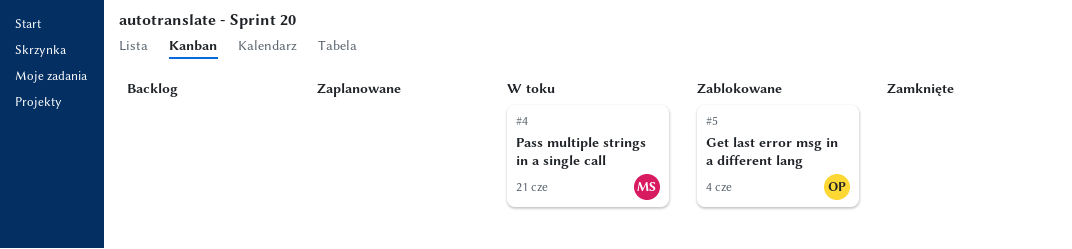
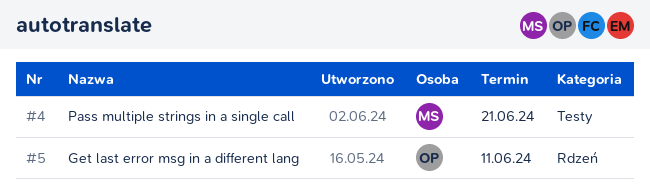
#5, due: Jun 4 -> Jun 11

